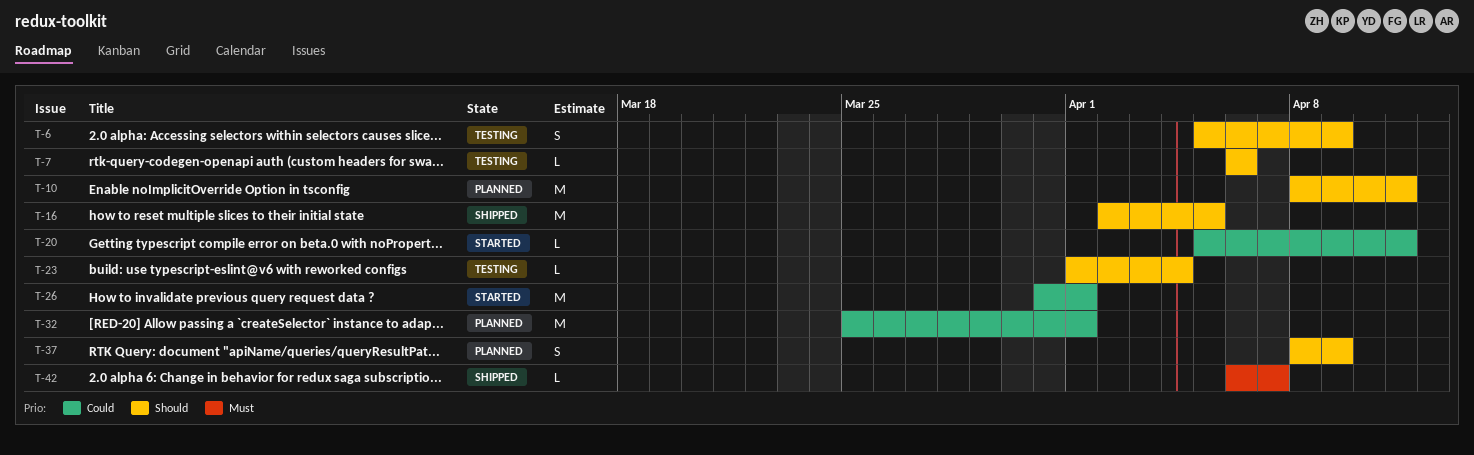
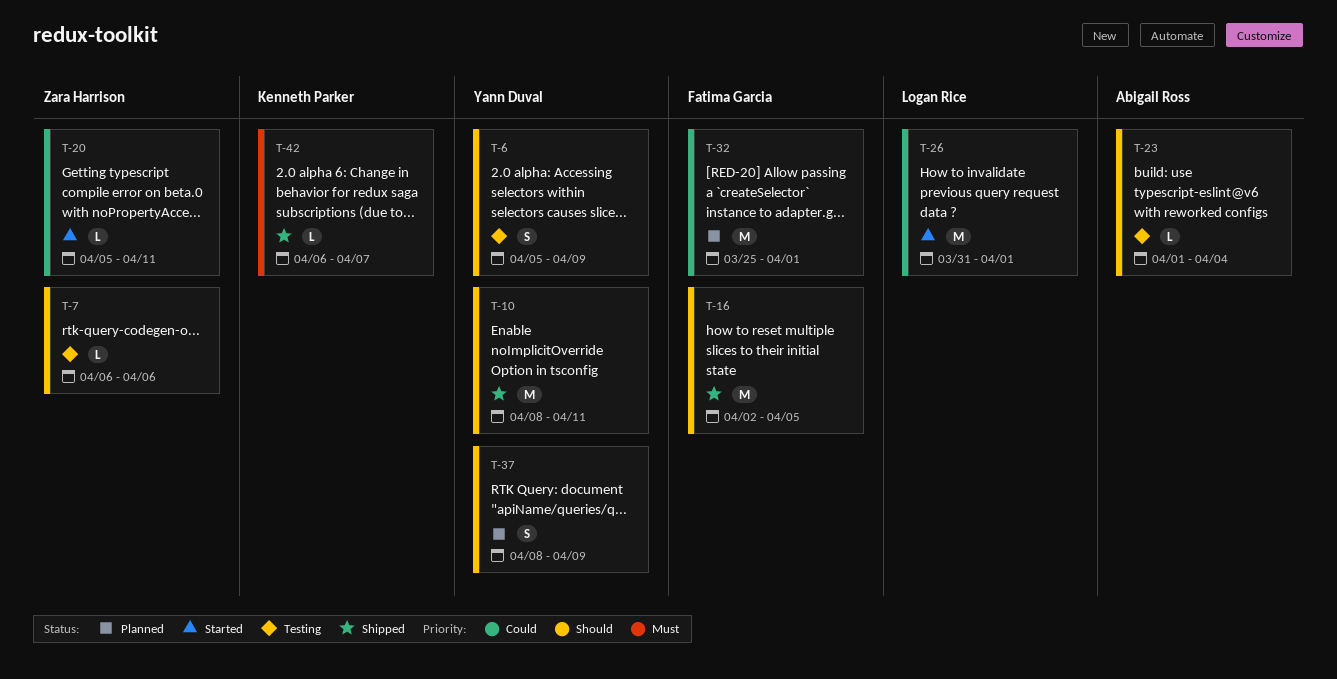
T-10, status: Planned -> Shipped

